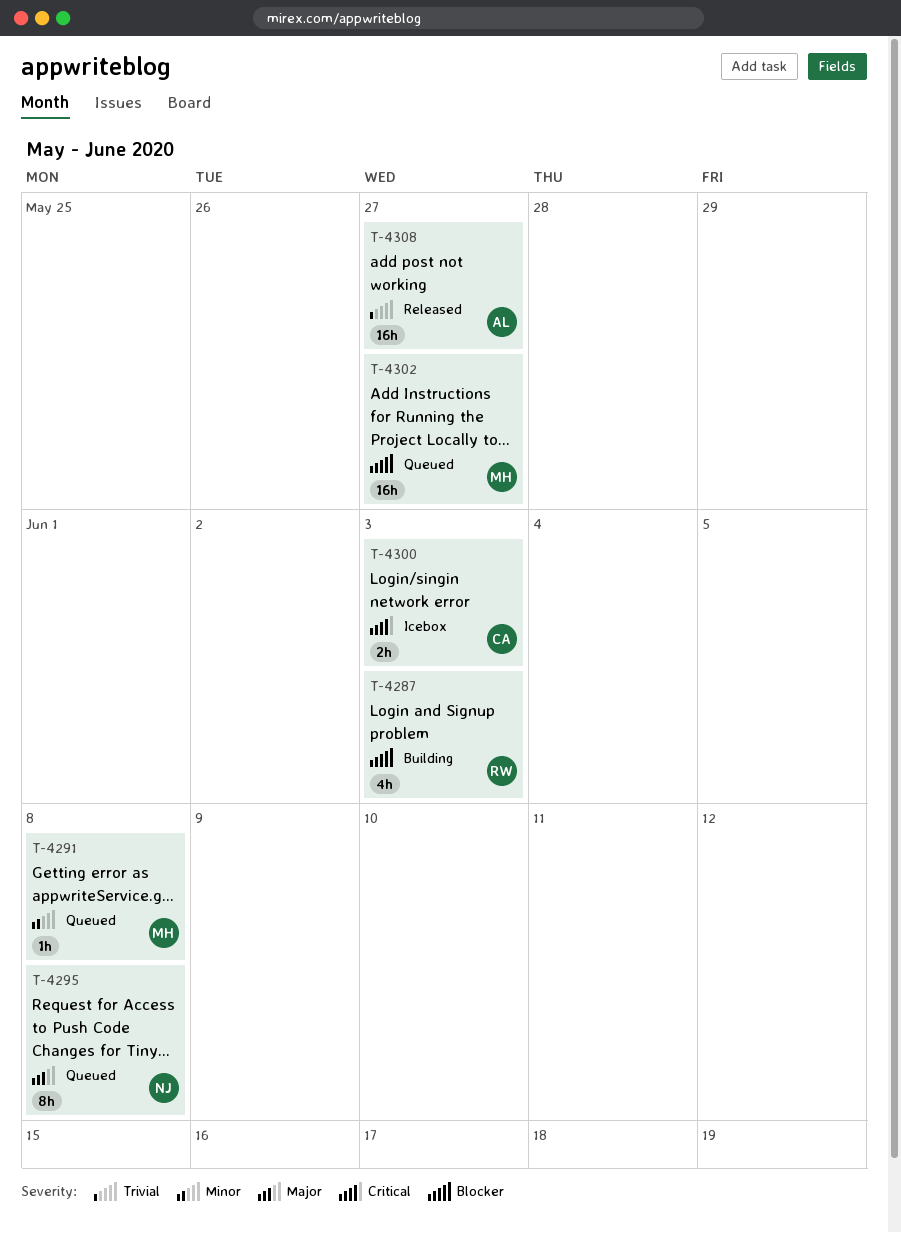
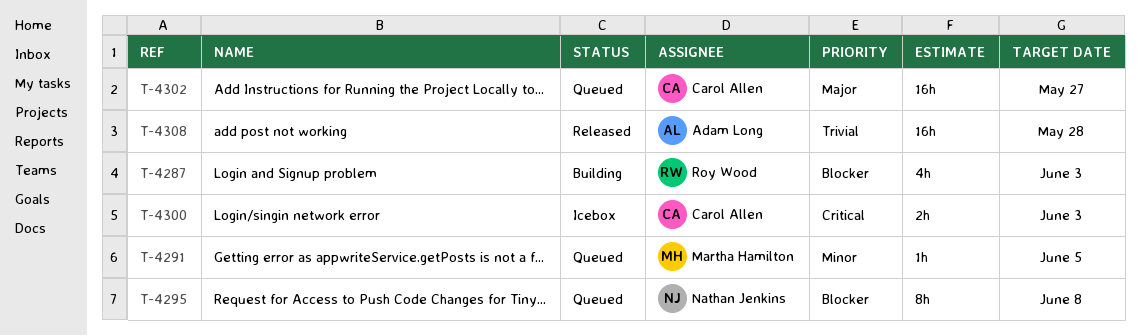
T-4291, due: Jun 8 -> Jun 5
T-4295, priority: Major -> Blocker
T-4302, owner: Martha Hamilton -> Carol Allen
T-4302, priority: Blocker -> Major
T-4308, due: May 27 -> May 28

